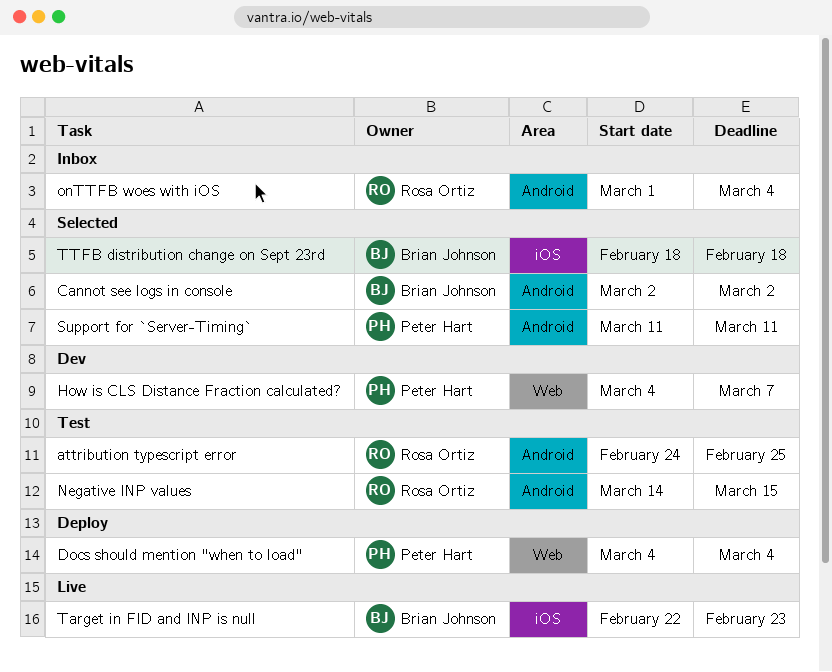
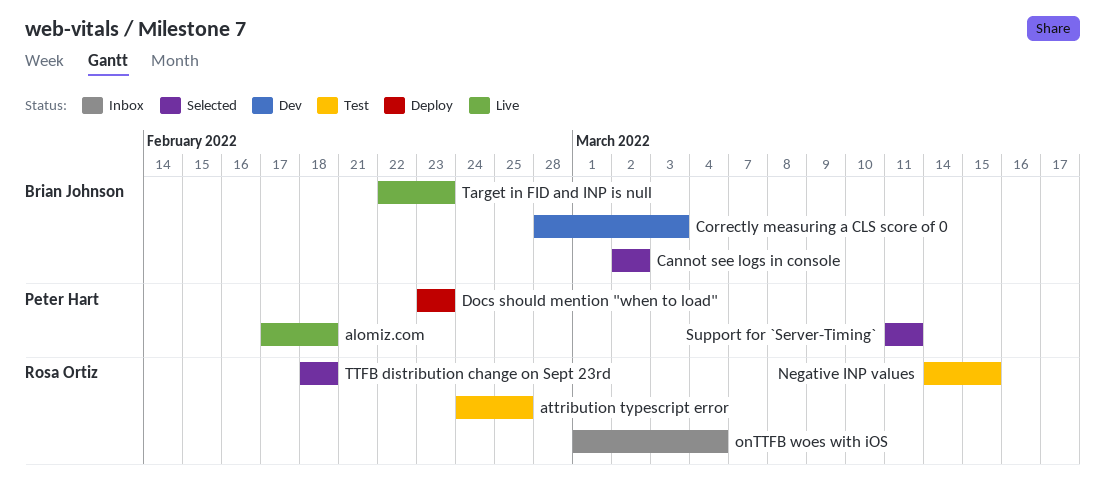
alomiz.com: none -> present
Correctly measuring a CLS score of 0: none -> present
Docs should mention "when to load", start: Mar 4 -> Feb 23
Docs should mention "when to load", due: Mar 4 -> Feb 23
How is CLS Distance Fraction calculated?: present -> none
TTFB distribution change on Sept 23rd, owner: Brian Johnson -> Rosa Ortiz

